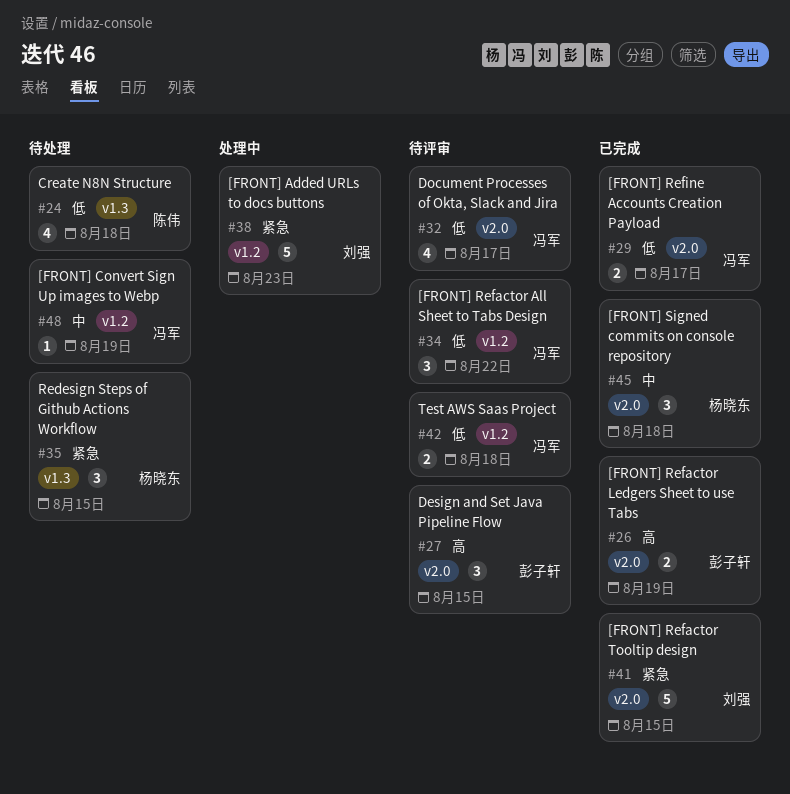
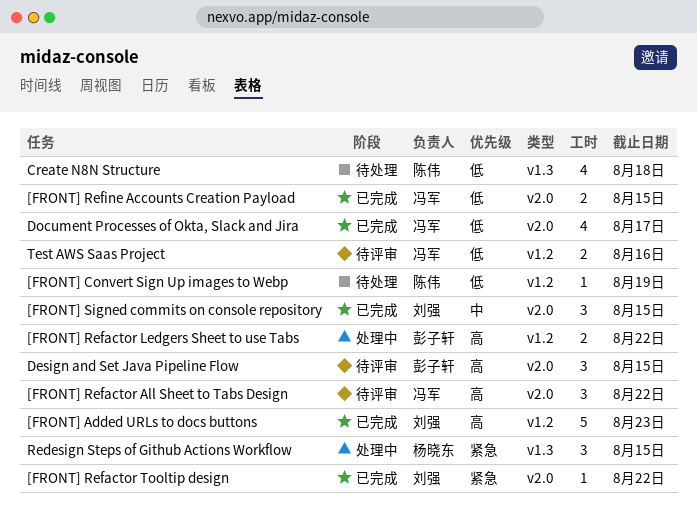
[FRONT] Added URLs to docs buttons, status: 处理中 -> 已完成
[FRONT] Added URLs to docs buttons, priority: 紧急 -> 高
[FRONT] Convert Sign Up images to Webp, owner: 冯军 -> 陈伟
[FRONT] Convert Sign Up images to Webp, priority: 中 -> 低
[FRONT] Refactor All Sheet to Tabs Design, priority: 低 -> 高
[FRONT] Refactor All Sheet to Tabs Design, label: v1.2 -> v2.0
[FRONT] Refactor Ledgers Sheet to use Tabs, status: 已完成 -> 处理中
[FRONT] Refactor Ledgers Sheet to use Tabs, label: v2.0 -> v1.2
[FRONT] Refactor Ledgers Sheet to use Tabs, due: Aug 19 -> Aug 22
[FRONT] Refactor Tooltip design, estimate: 5 -> 1
[FRONT] Refactor Tooltip design, due: Aug 15 -> Aug 22
[FRONT] Refine Accounts Creation Payload, due: Aug 17 -> Aug 15
[FRONT] Signed commits on console repository, owner: 杨晓东 -> 刘强
[FRONT] Signed commits on console repository, due: Aug 18 -> Aug 15
Document Processes of Okta, Slack and Jira, status: 待评审 -> 已完成
Redesign Steps of Github Actions Workflow, status: 待处理 -> 处理中
Test AWS Saas Project, due: Aug 18 -> Aug 16

